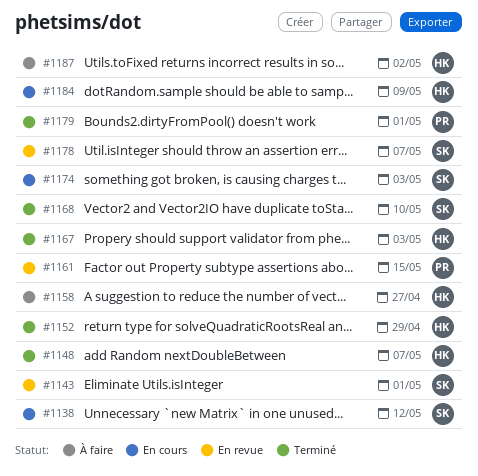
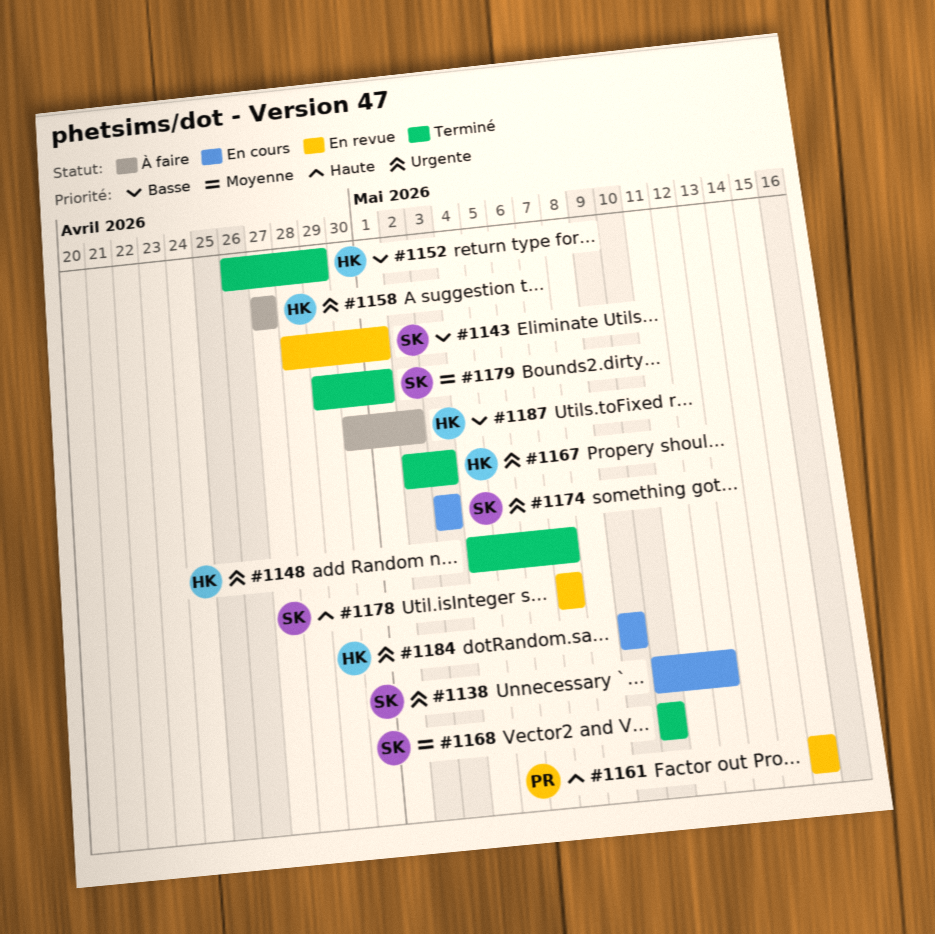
#1179, owner: PR -> SK

